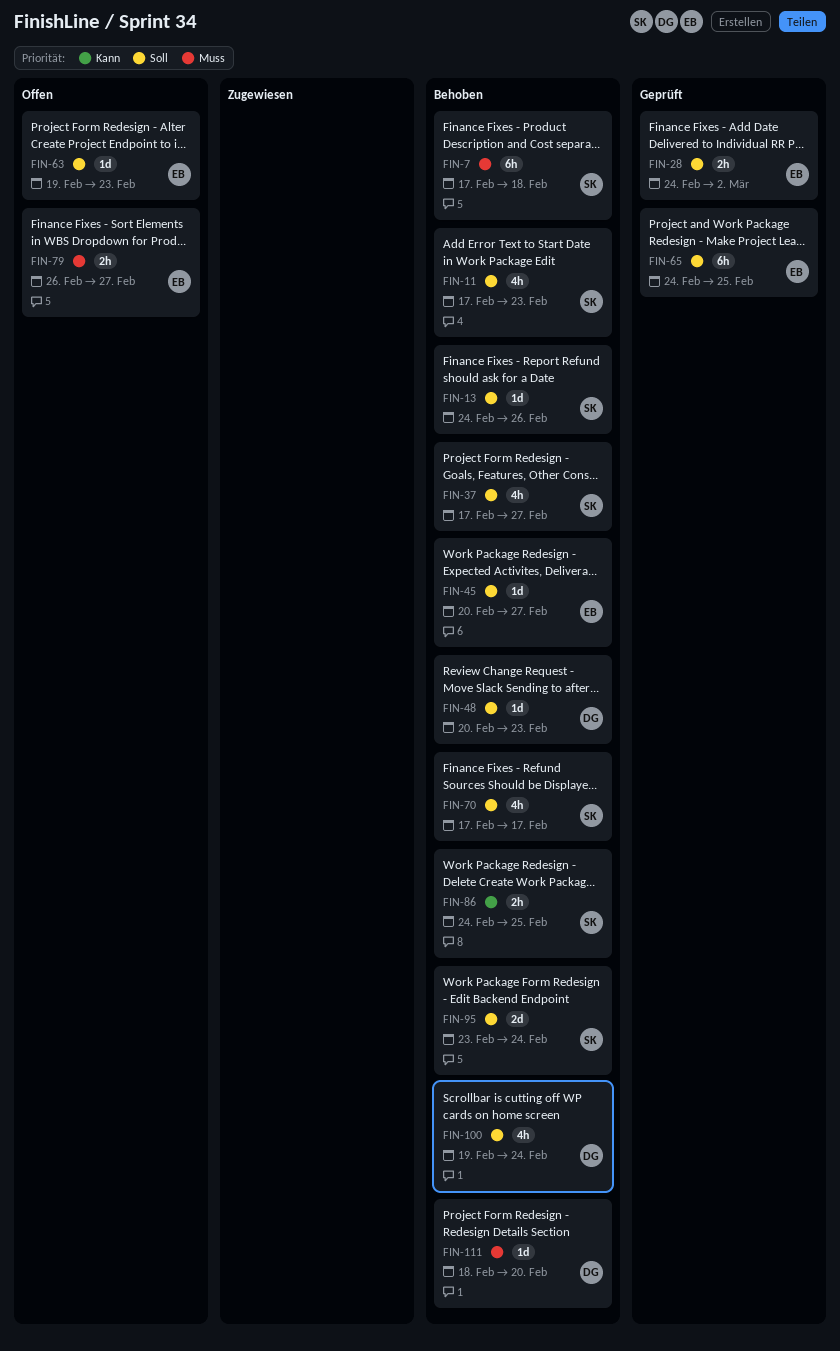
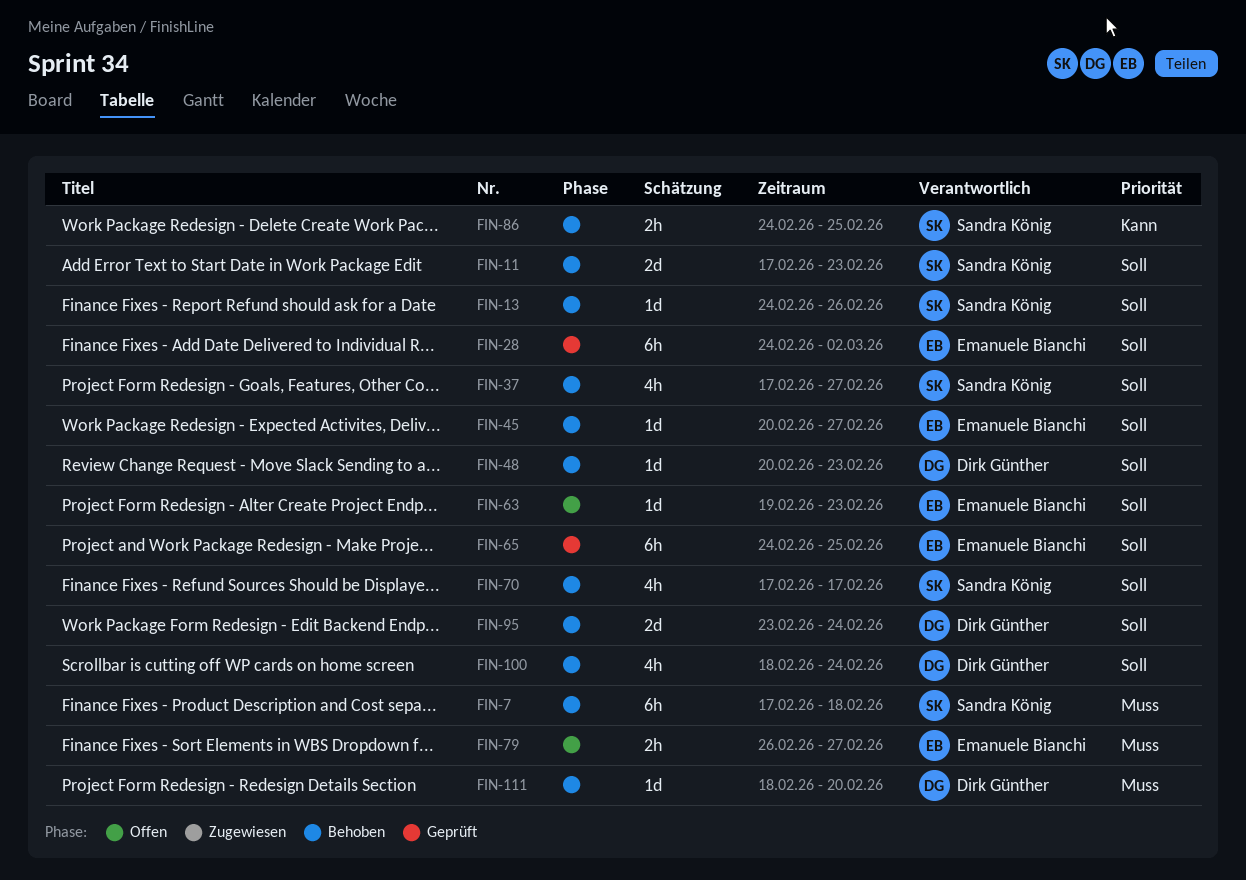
FIN-11, estimate: 4h -> 2d
FIN-28, estimate: 2h -> 6h
FIN-95, owner: Sandra König -> Dirk Günther
FIN-100, start: Feb 19 -> Feb 18

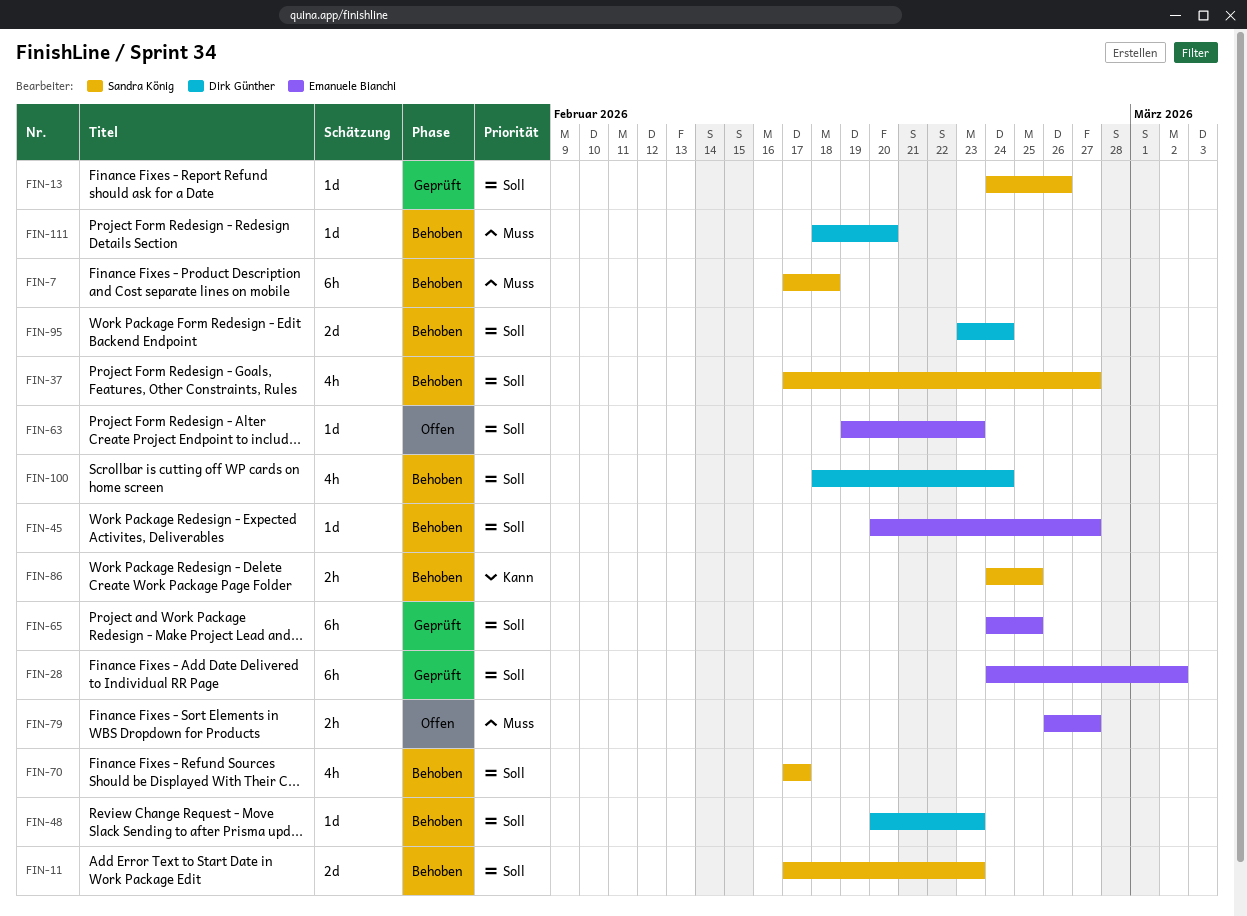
FIN-13, status: Behoben -> Geprüft

